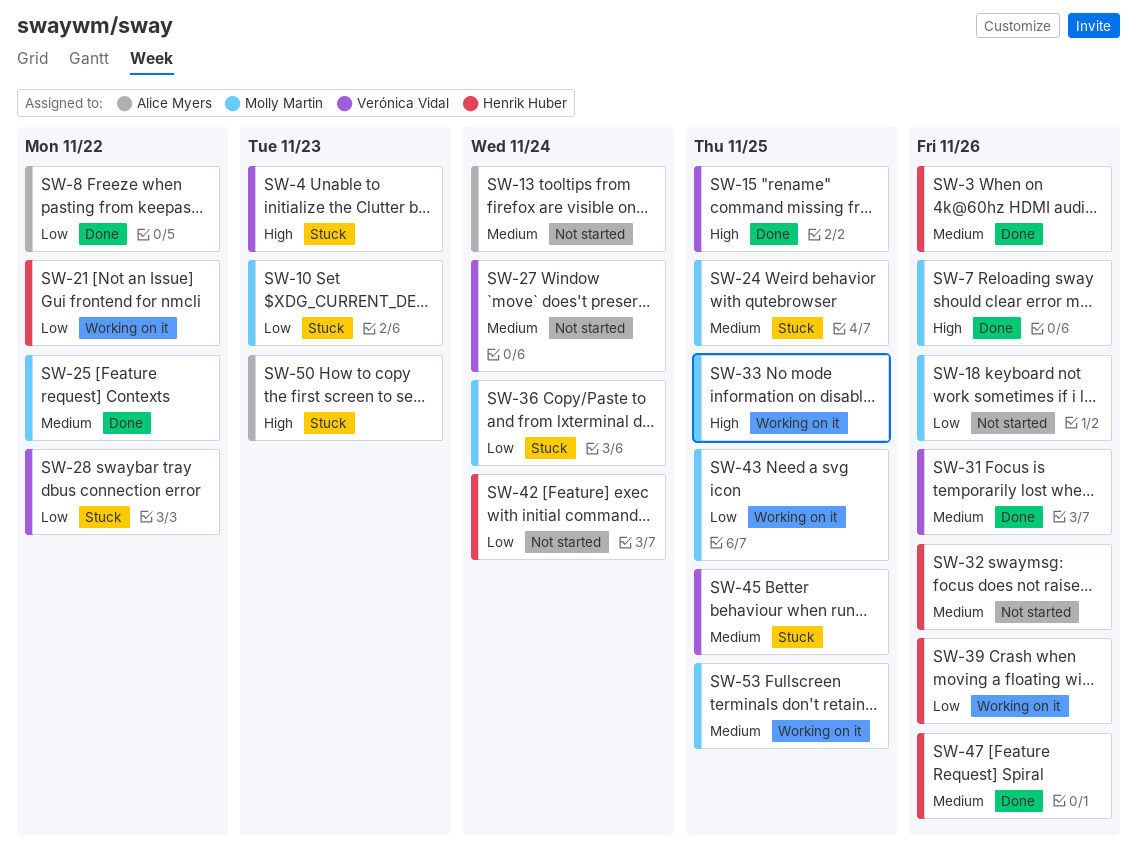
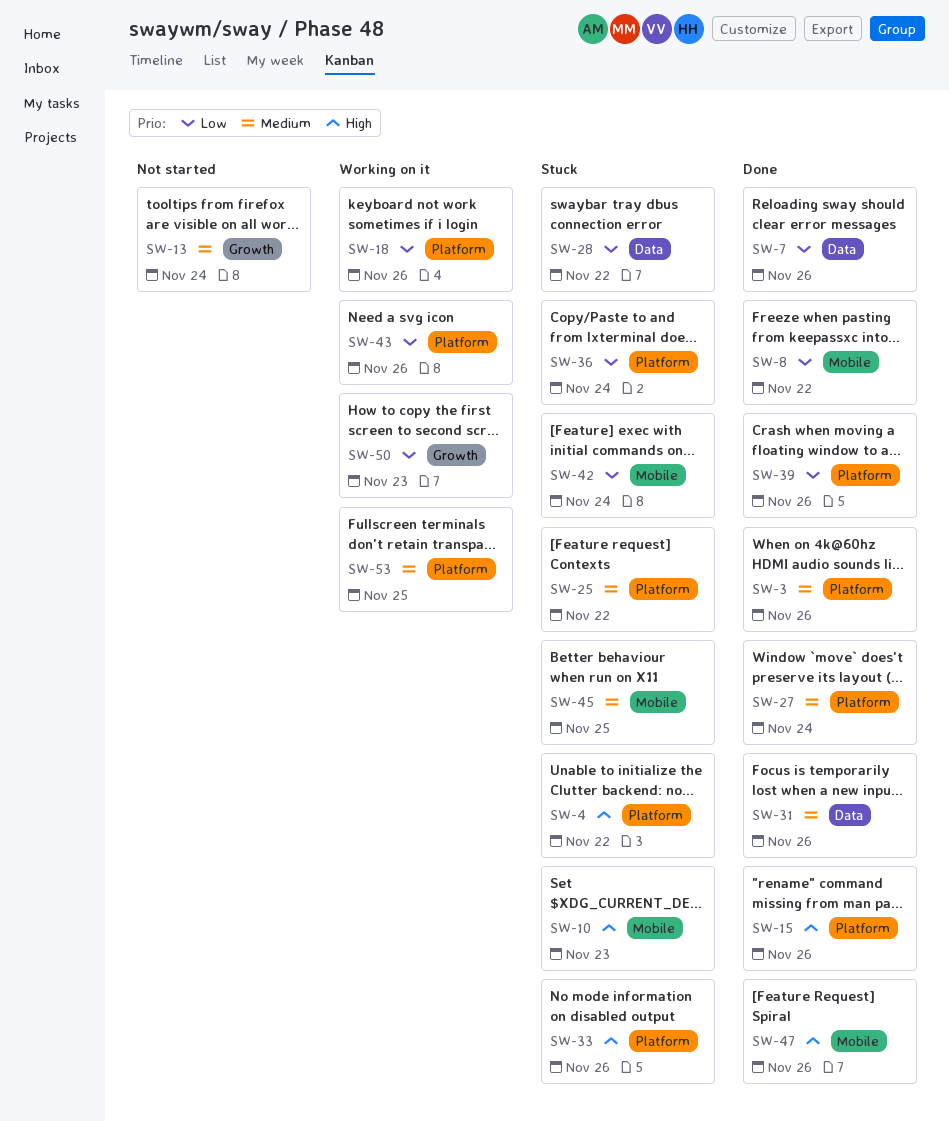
SW-4, due: Nov 23 -> Nov 22
SW-7, priority: High -> Low
SW-10, priority: Low -> High
SW-15, due: Nov 25 -> Nov 26
SW-18, status: Not started -> Working on it
SW-21: present -> none
SW-24: present -> none
SW-25, status: Done -> Stuck
SW-27, status: Not started -> Done
SW-32: present -> none
SW-33, status: Working on it -> Stuck
SW-33, due: Nov 25 -> Nov 26
SW-39, status: Working on it -> Done
SW-42, status: Not started -> Stuck
SW-43, due: Nov 25 -> Nov 26
SW-47, priority: Medium -> High
SW-50, status: Stuck -> Working on it
SW-50, priority: High -> Low

